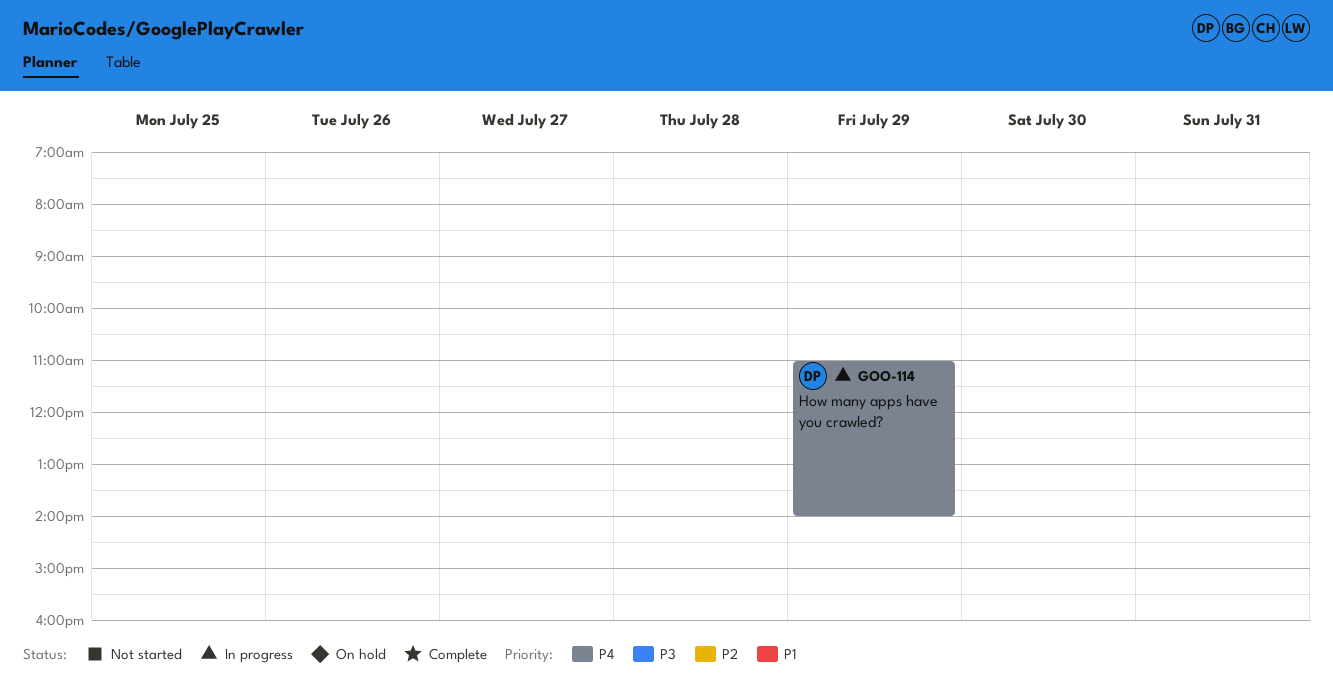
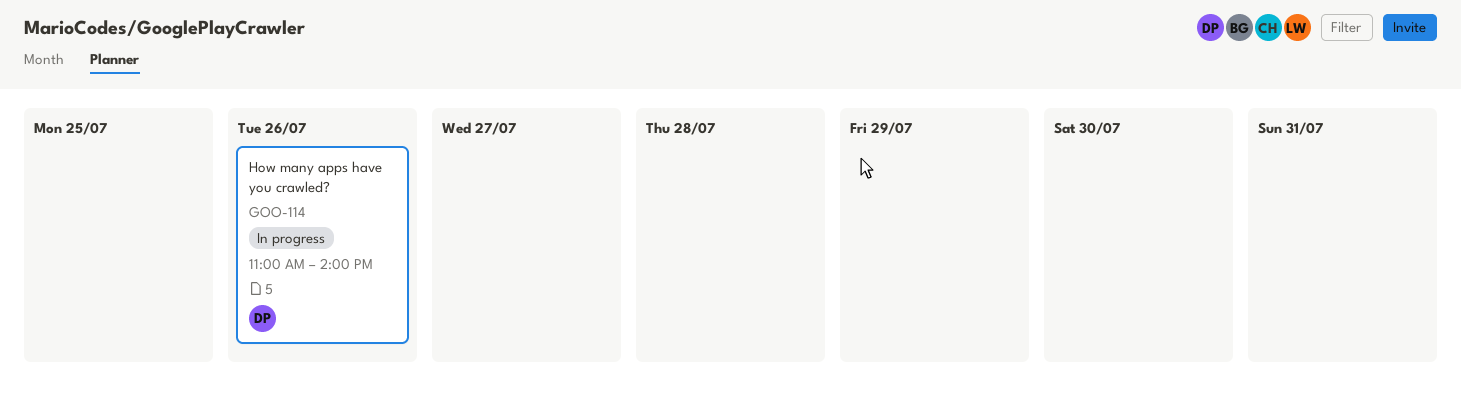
GOO-114, day: Jul 29 -> Jul 26

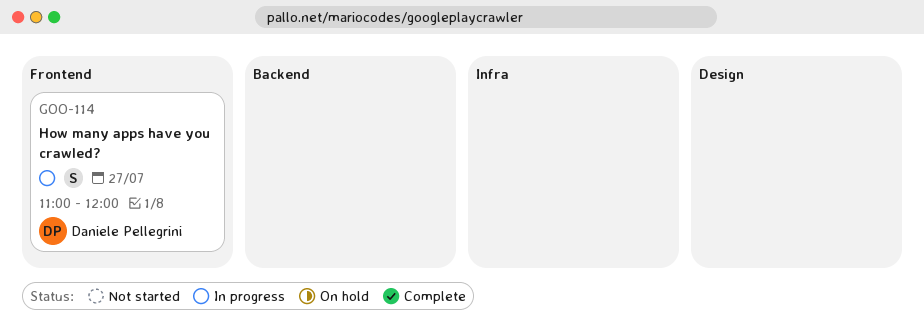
GOO-114, day: Jul 26 -> Jul 27
GOO-114, ends: 14:00 -> 12:00

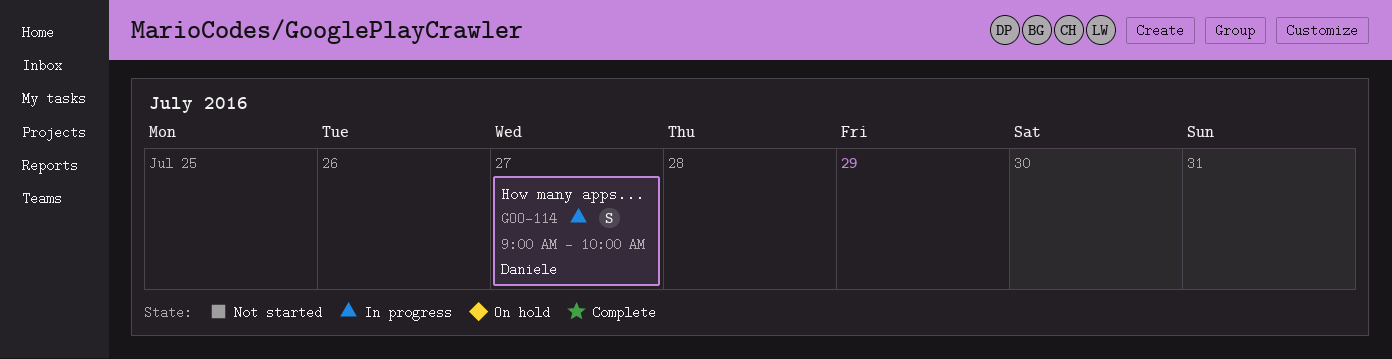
GOO-114, begins: 11:00 -> 09:00
GOO-114, ends: 12:00 -> 10:00

